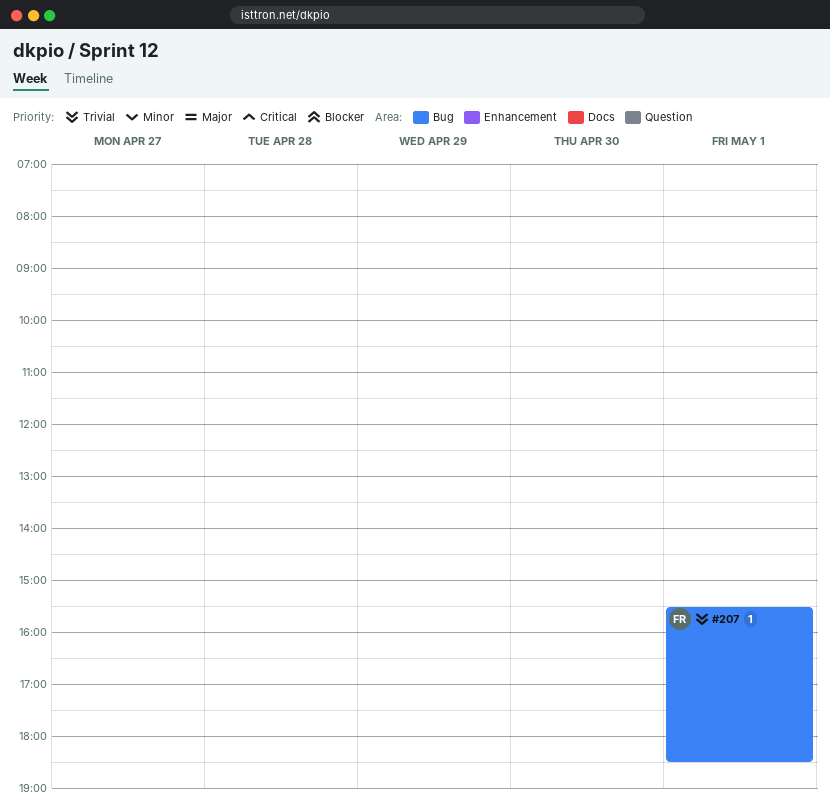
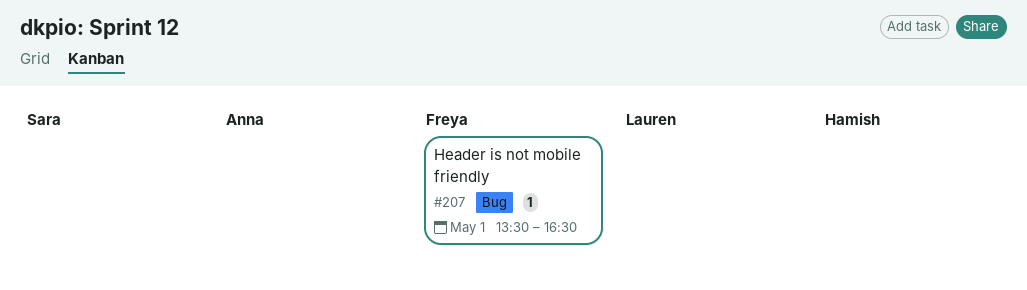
#207, begins: 15:30 -> 13:30
#207, ends: 18:30 -> 16:30

